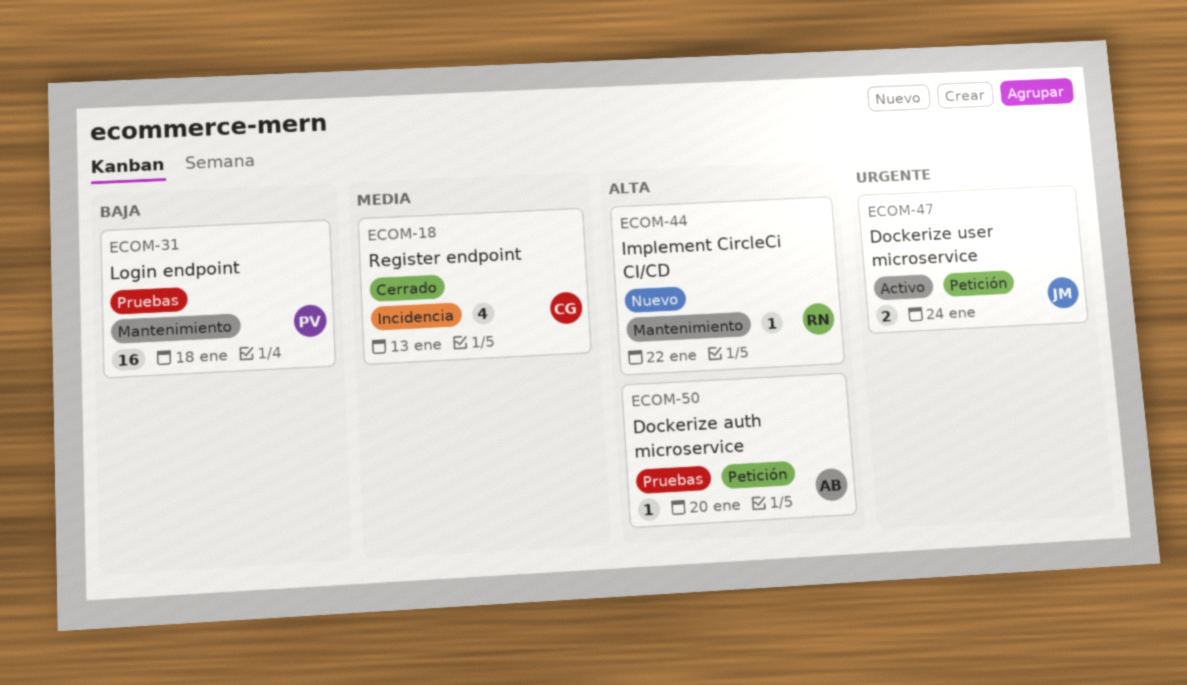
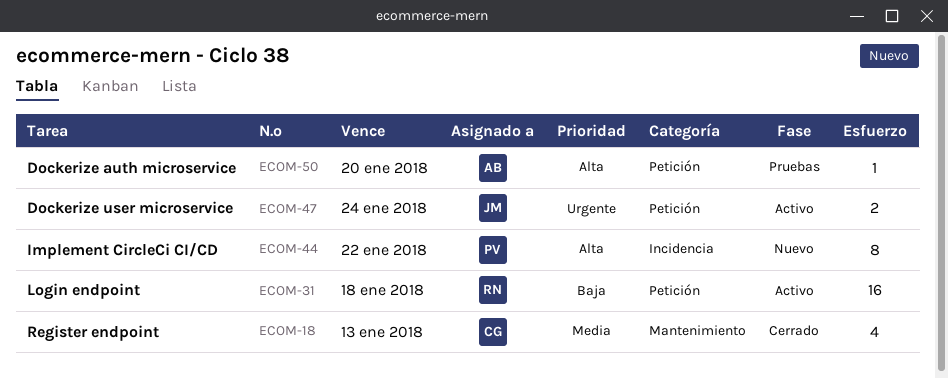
ECOM-18, label: Incidencia -> Mantenimiento
ECOM-31, status: Pruebas -> Activo
ECOM-31, owner: PV -> RN
ECOM-31, label: Mantenimiento -> Petición
ECOM-44, owner: RN -> PV
ECOM-44, label: Mantenimiento -> Incidencia
ECOM-44, estimate: 1 -> 8

